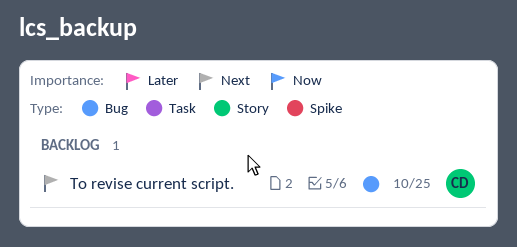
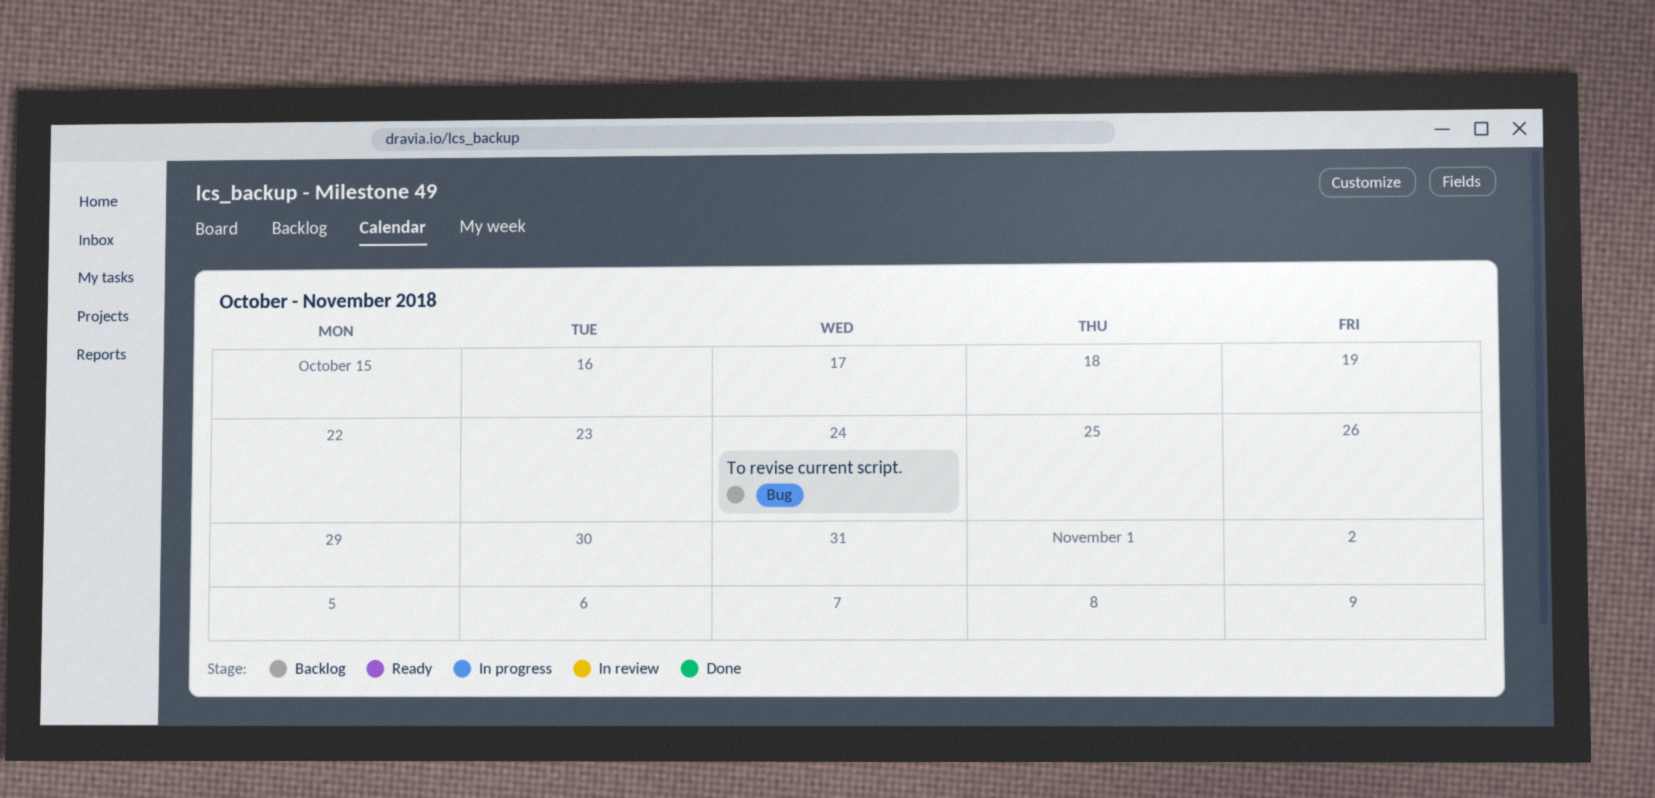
To revise current script., due: Oct 25 -> Oct 24

